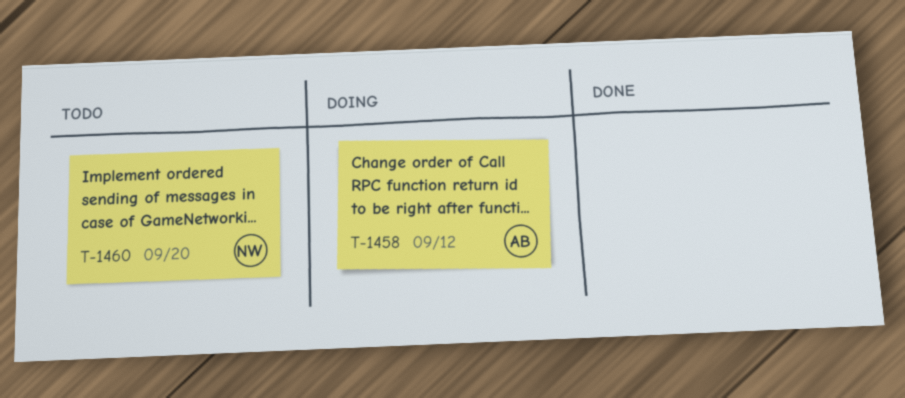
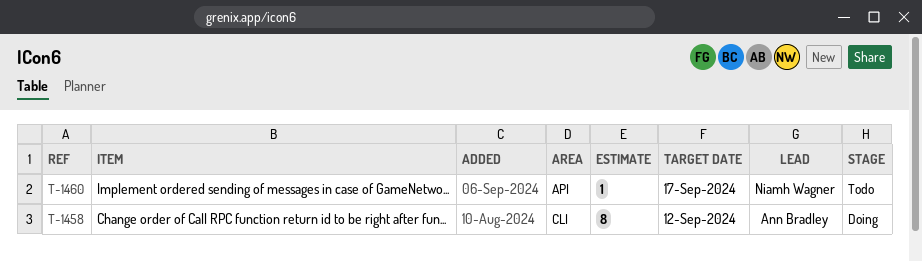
T-1460, due: Sep 20 -> Sep 17

